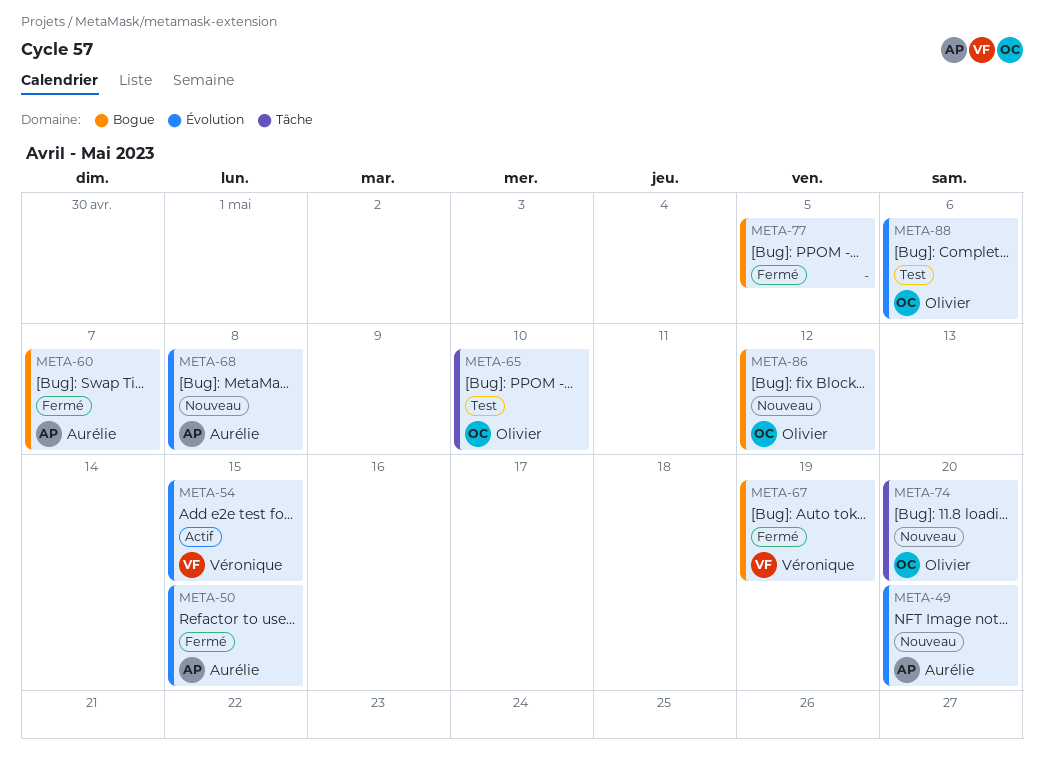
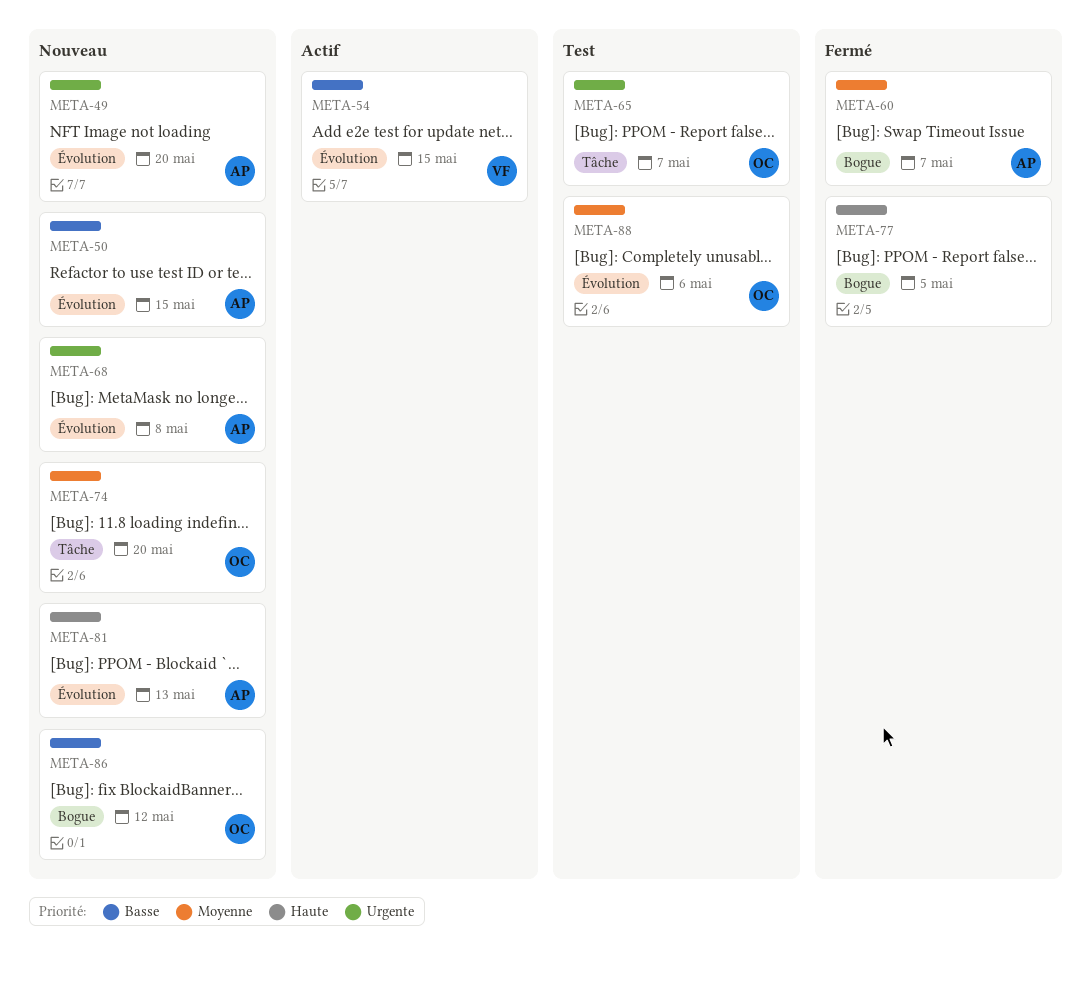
META-50, status: Fermé -> Nouveau
META-65, due: May 10 -> May 7
META-67: present -> none
META-81: none -> present

